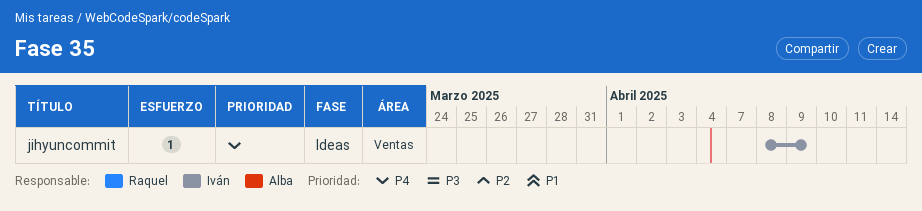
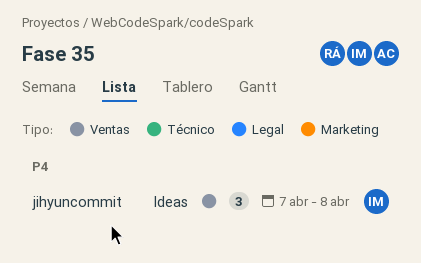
jihyuncommit, estimate: 1 -> 3
jihyuncommit, start: Apr 8 -> Apr 7
jihyuncommit, due: Apr 9 -> Apr 8

